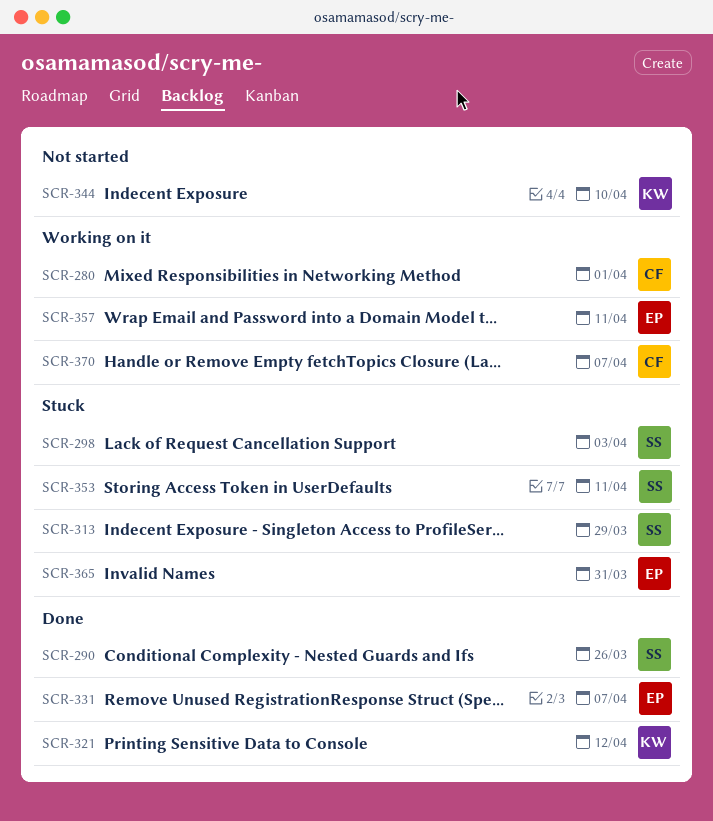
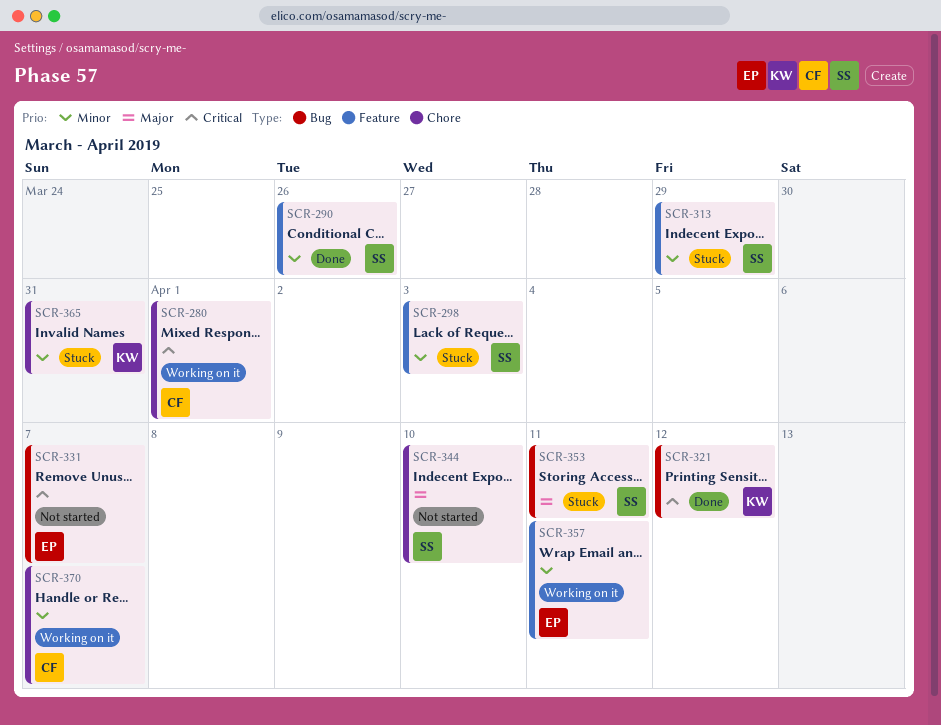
SCR-331, status: Done -> Not started
SCR-344, owner: KW -> SS
SCR-365, owner: EP -> KW

